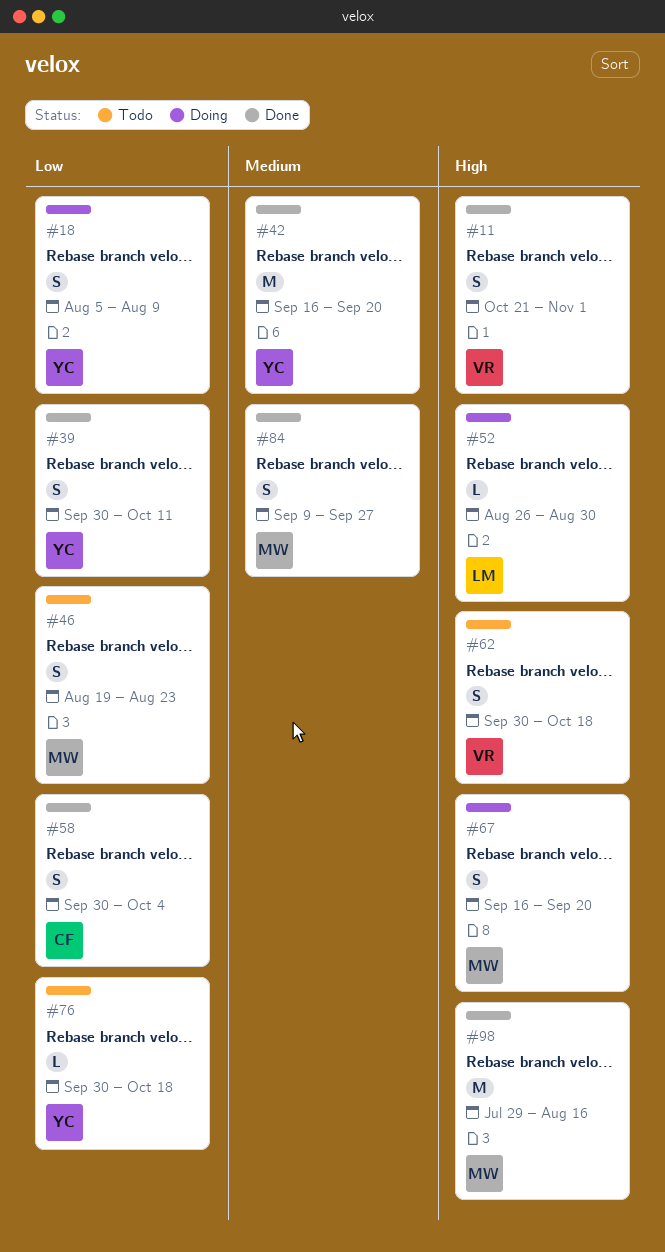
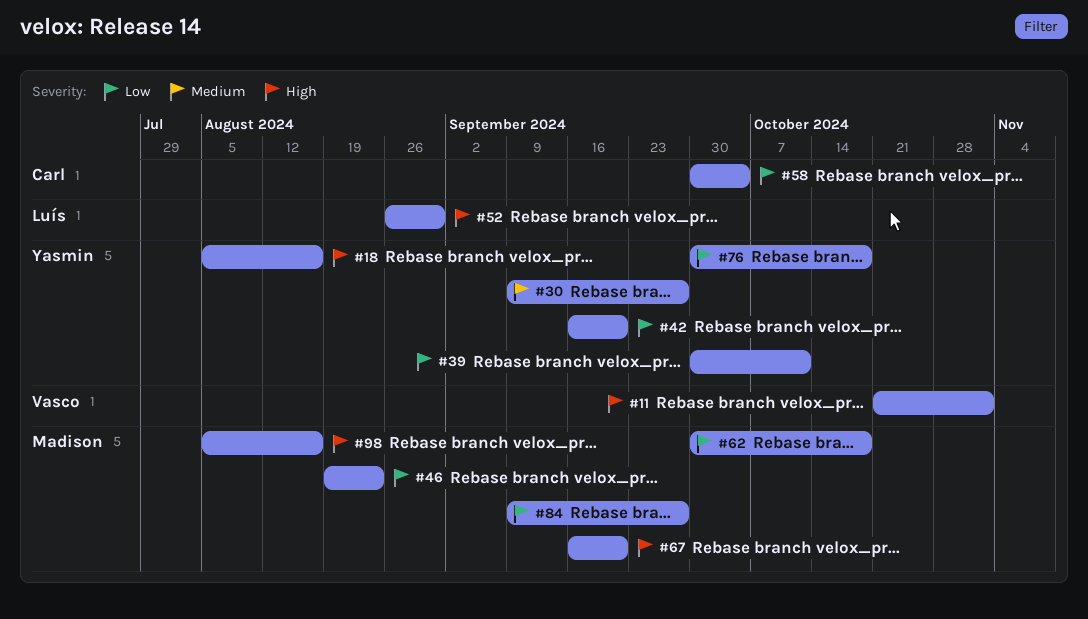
#18, priority: Low -> High
#18, due: Aug 9 -> Aug 16
#30: none -> present
#42, priority: Medium -> Low
#62, owner: Vasco -> Madison
#62, priority: High -> Low
#84, priority: Medium -> Low
#98, start: Jul 29 -> Aug 5

